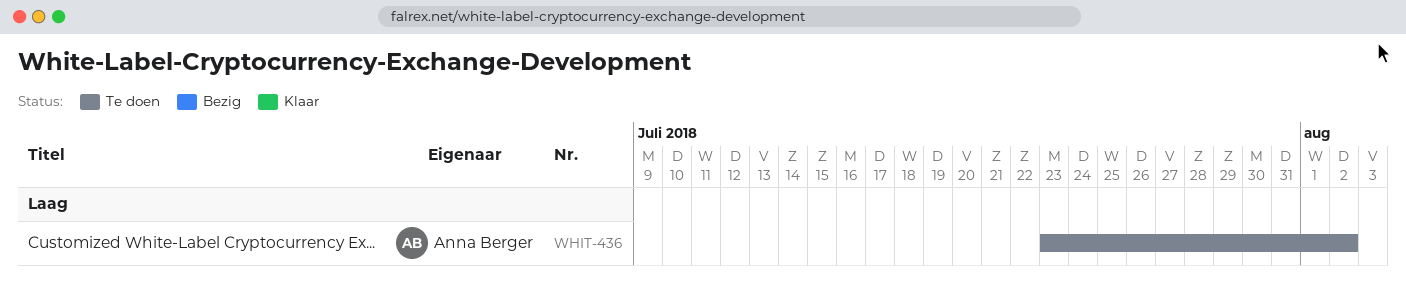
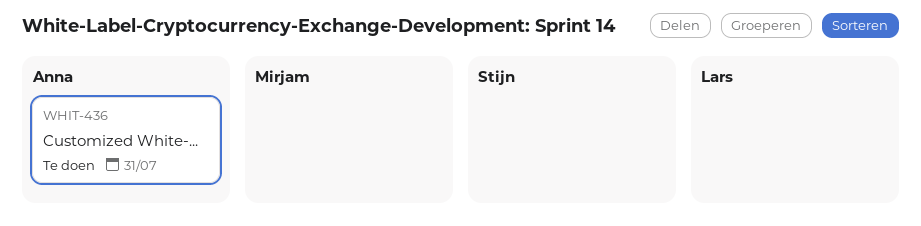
WHIT-436, due: Aug 2 -> Jul 31

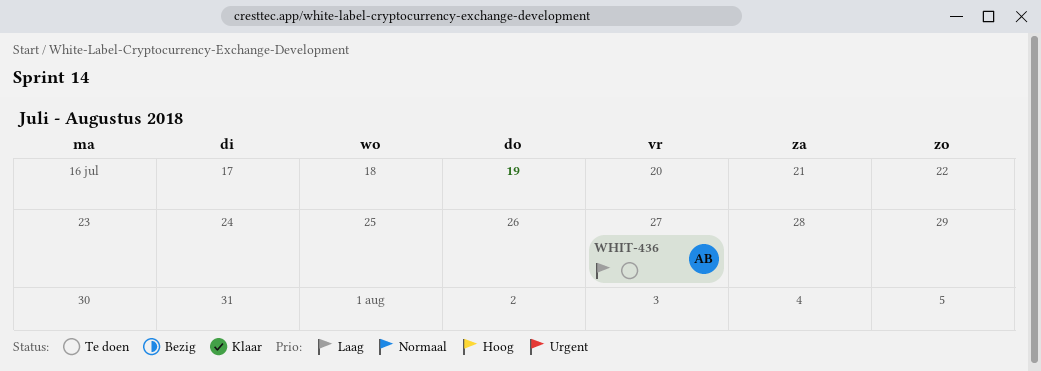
WHIT-436, due: Jul 31 -> Jul 27

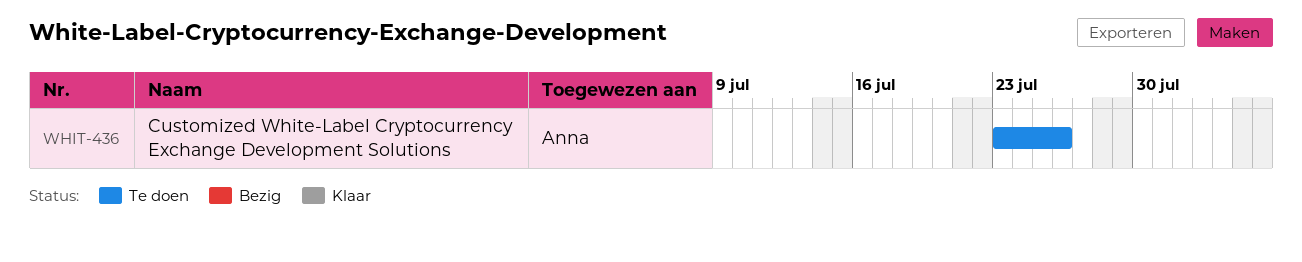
WHIT-436, due: Jul 27 -> Jul 26

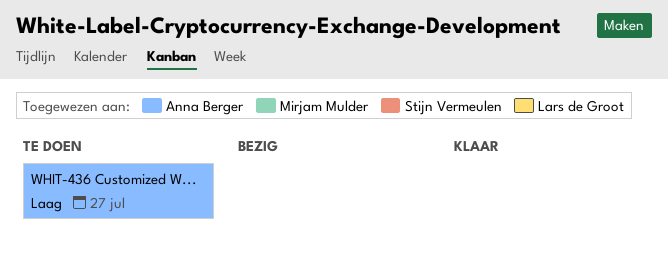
WHIT-436, due: Jul 26 -> Jul 27

